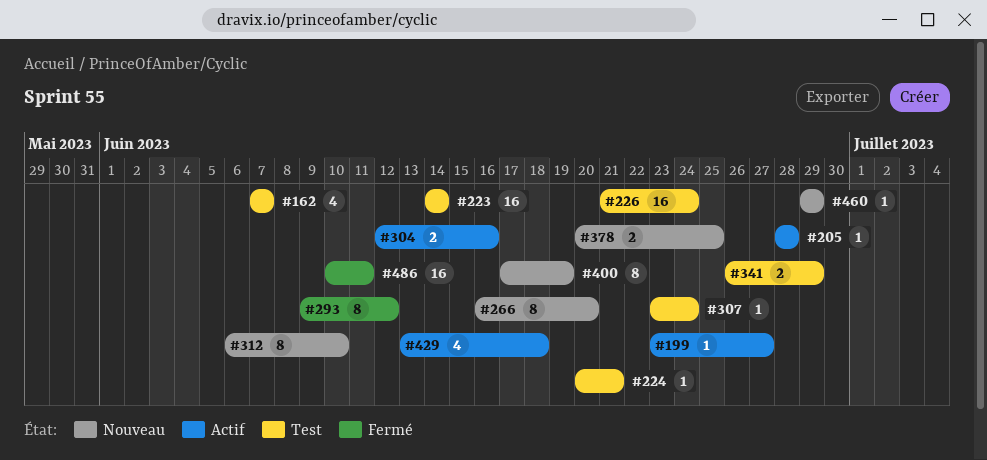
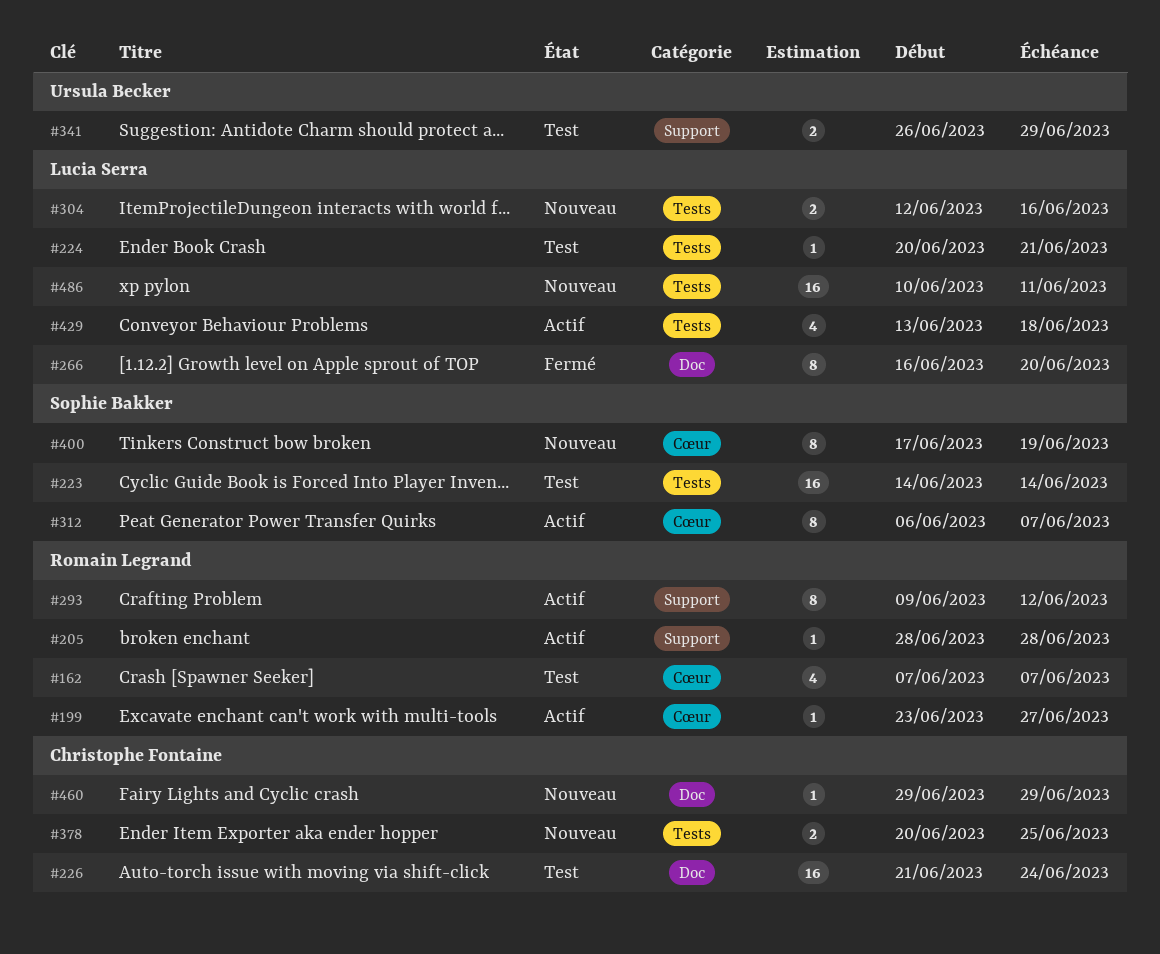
#266, status: Nouveau -> Fermé
#293, status: Fermé -> Actif
#304, status: Actif -> Nouveau
#307: present -> none
#312, status: Nouveau -> Actif
#312, due: Jun 10 -> Jun 7
#486, status: Fermé -> Nouveau

